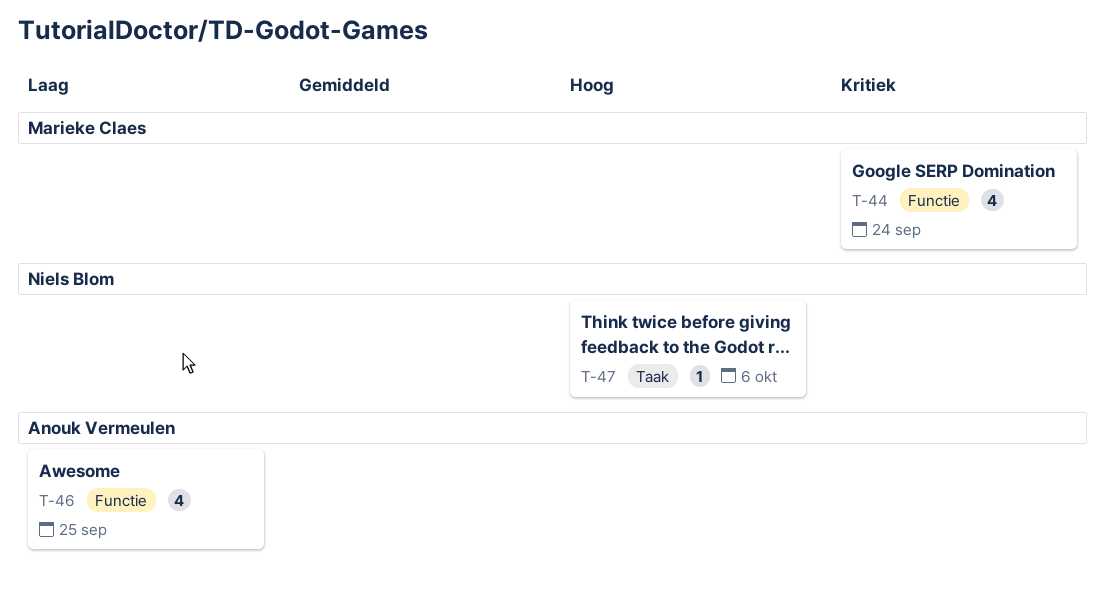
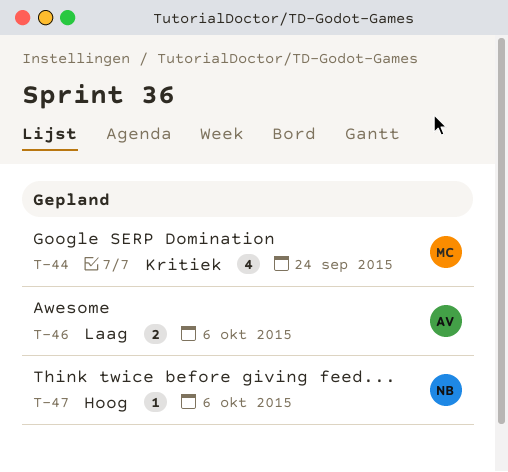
T-46, estimate: 4 -> 2
T-46, due: Sep 25 -> Oct 6

